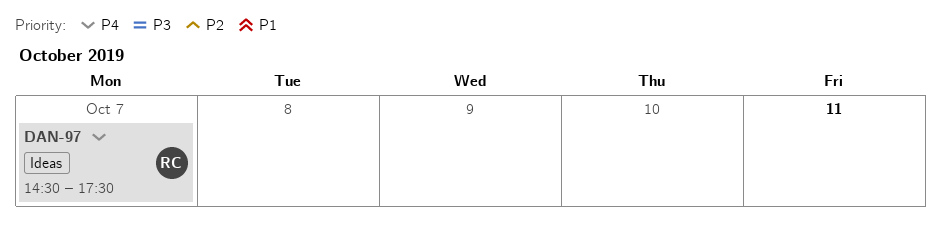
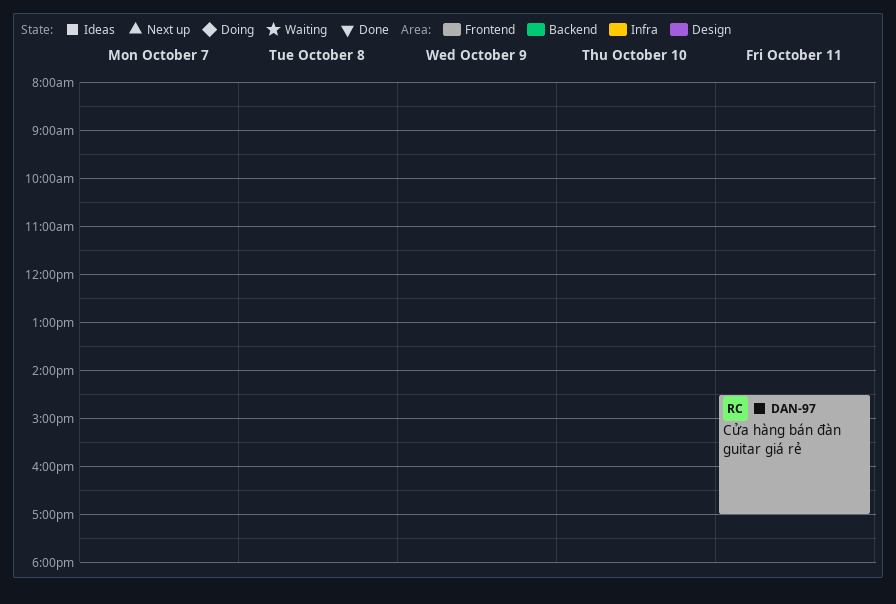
DAN-97, day: Oct 7 -> Oct 11
DAN-97, ends: 17:30 -> 17:00

